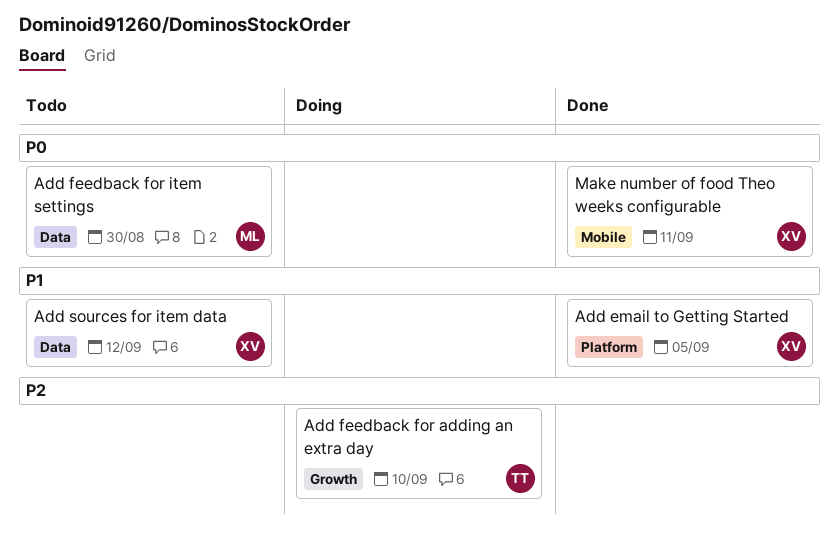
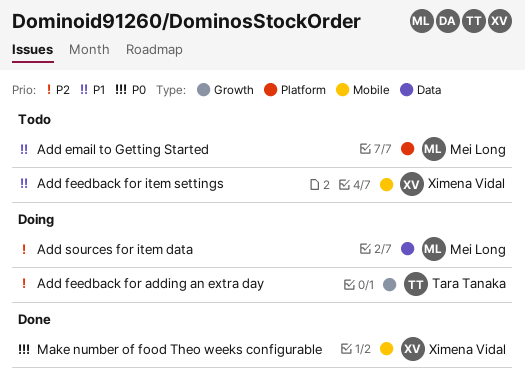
Add email to Getting Started, status: Done -> Todo
Add email to Getting Started, owner: Ximena Vidal -> Mei Long
Add feedback for item settings, owner: Mei Long -> Ximena Vidal
Add feedback for item settings, priority: P0 -> P1
Add feedback for item settings, label: Data -> Mobile
Add sources for item data, status: Todo -> Doing
Add sources for item data, owner: Ximena Vidal -> Mei Long
Add sources for item data, priority: P1 -> P2

